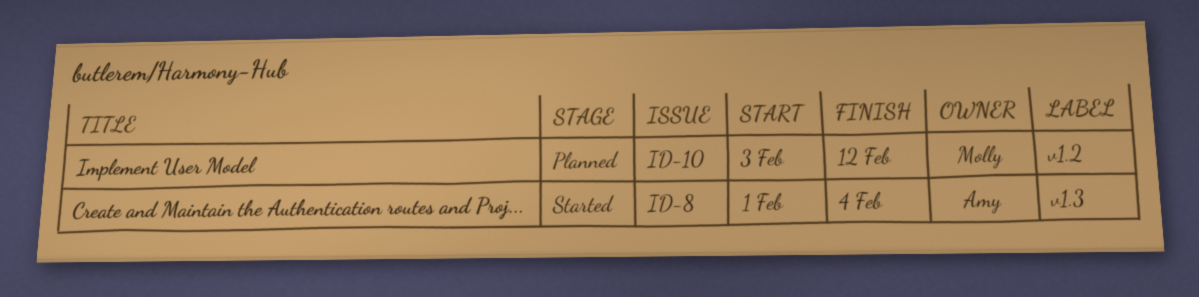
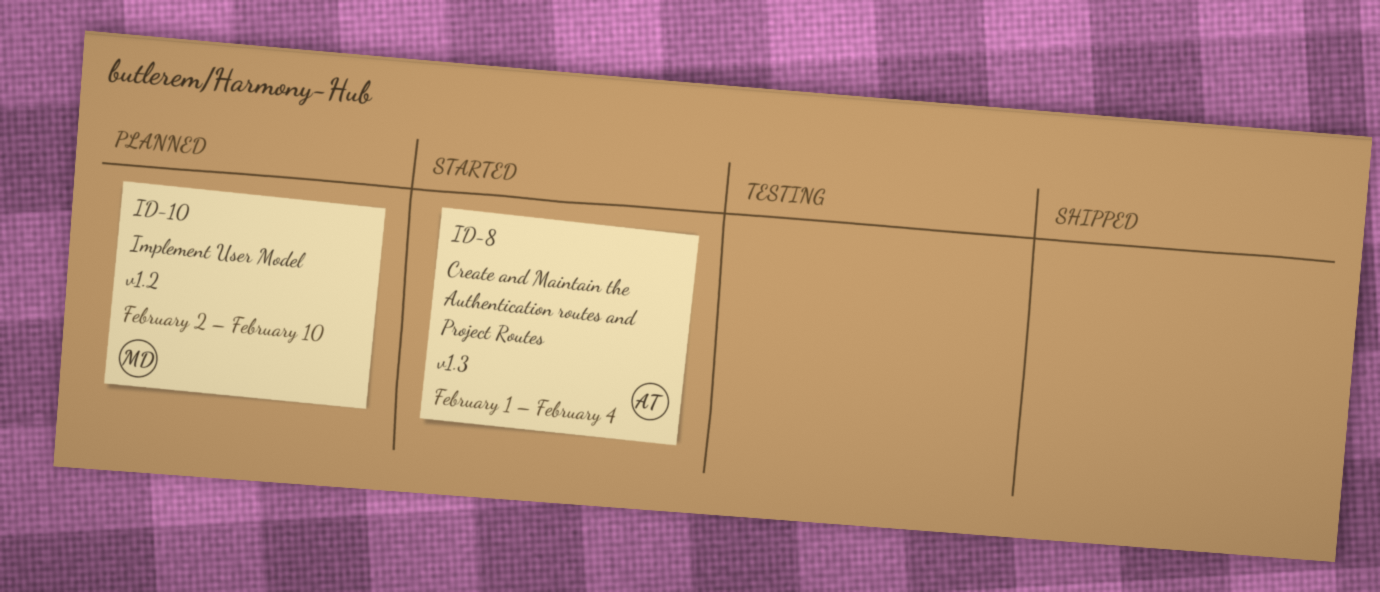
ID-10, start: Feb 3 -> Feb 2
ID-10, due: Feb 12 -> Feb 10

